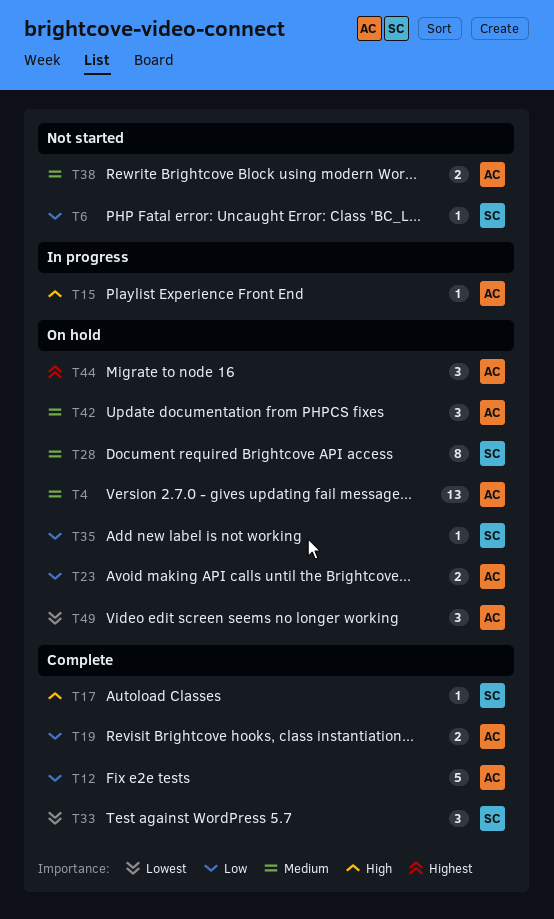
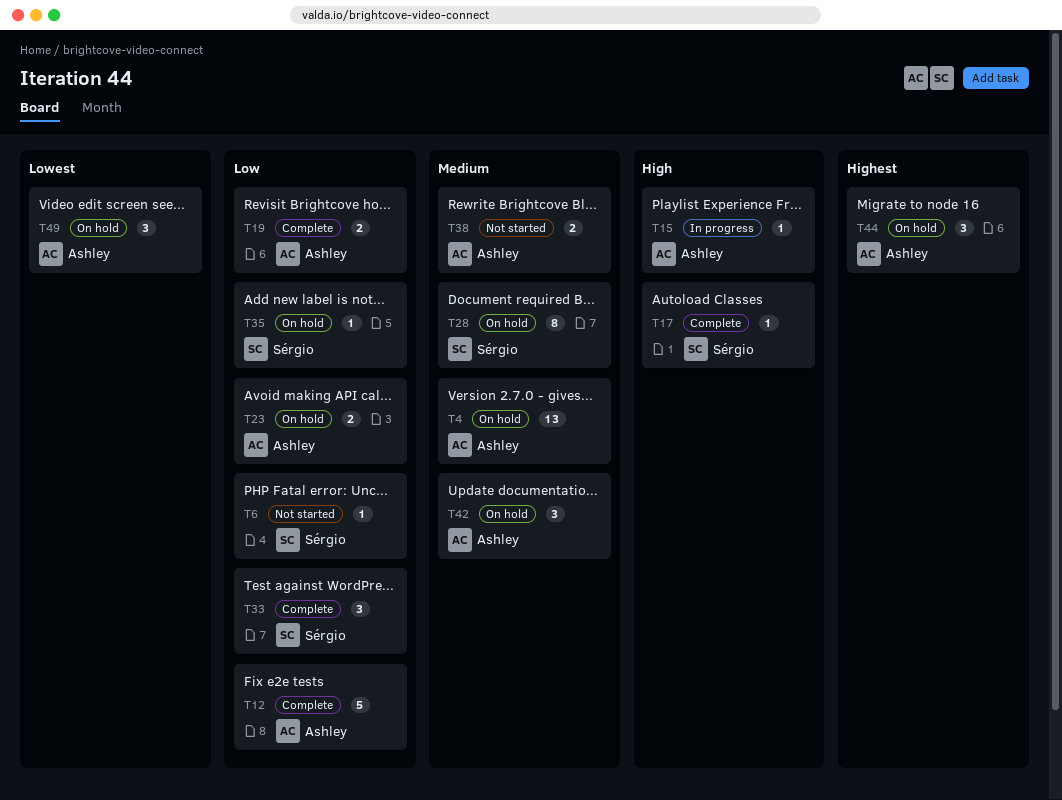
T33, priority: Lowest -> Low

